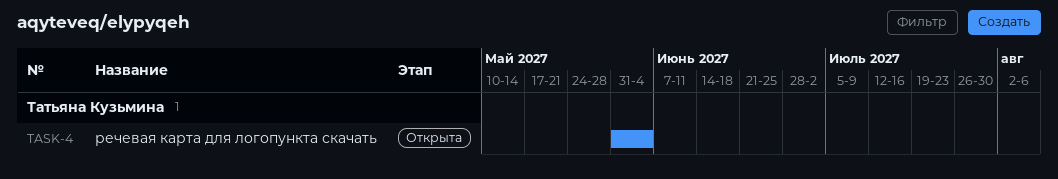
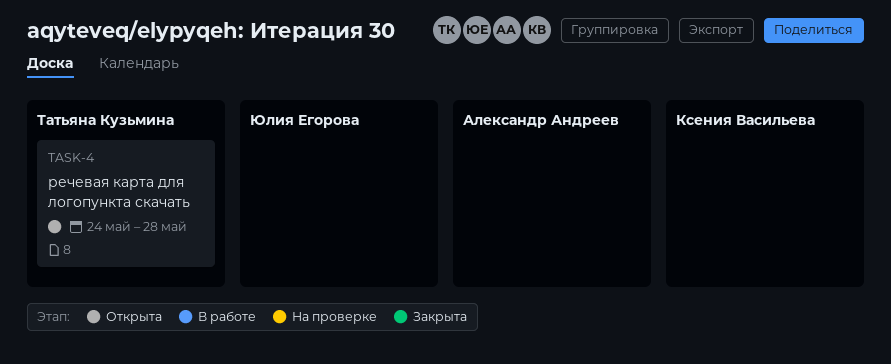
TASK-4, start: May 31 -> May 24
TASK-4, due: Jun 4 -> May 28

